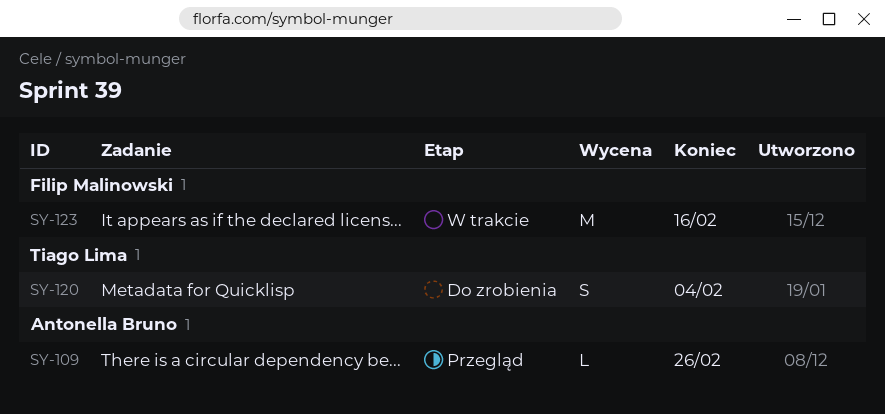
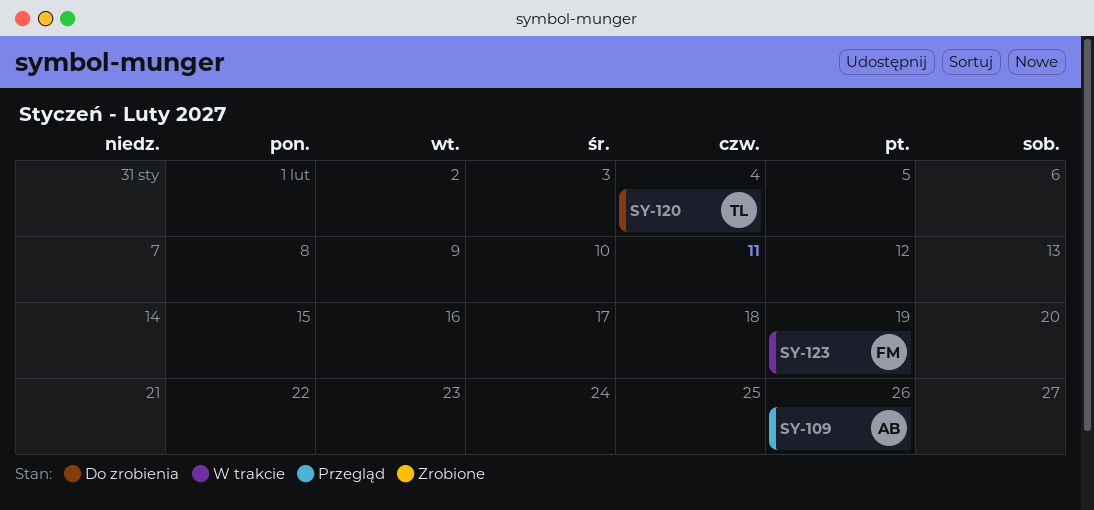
SY-123, due: Feb 16 -> Feb 19

